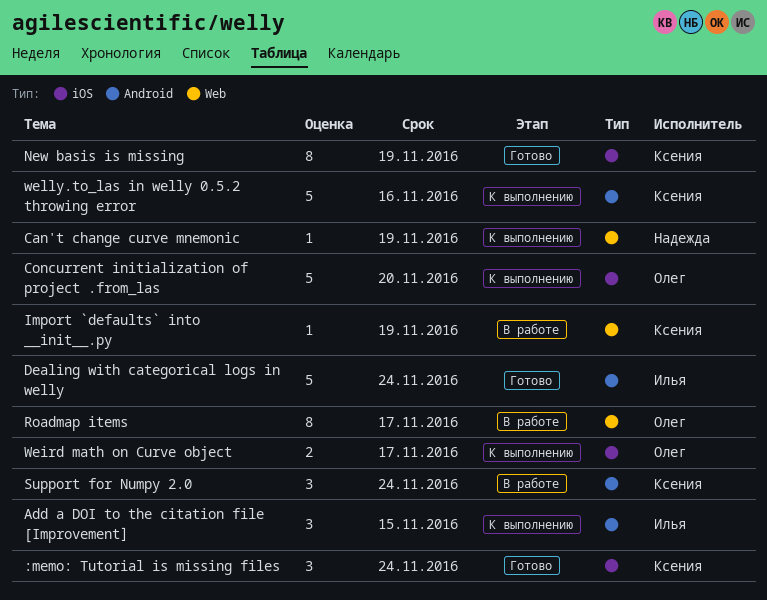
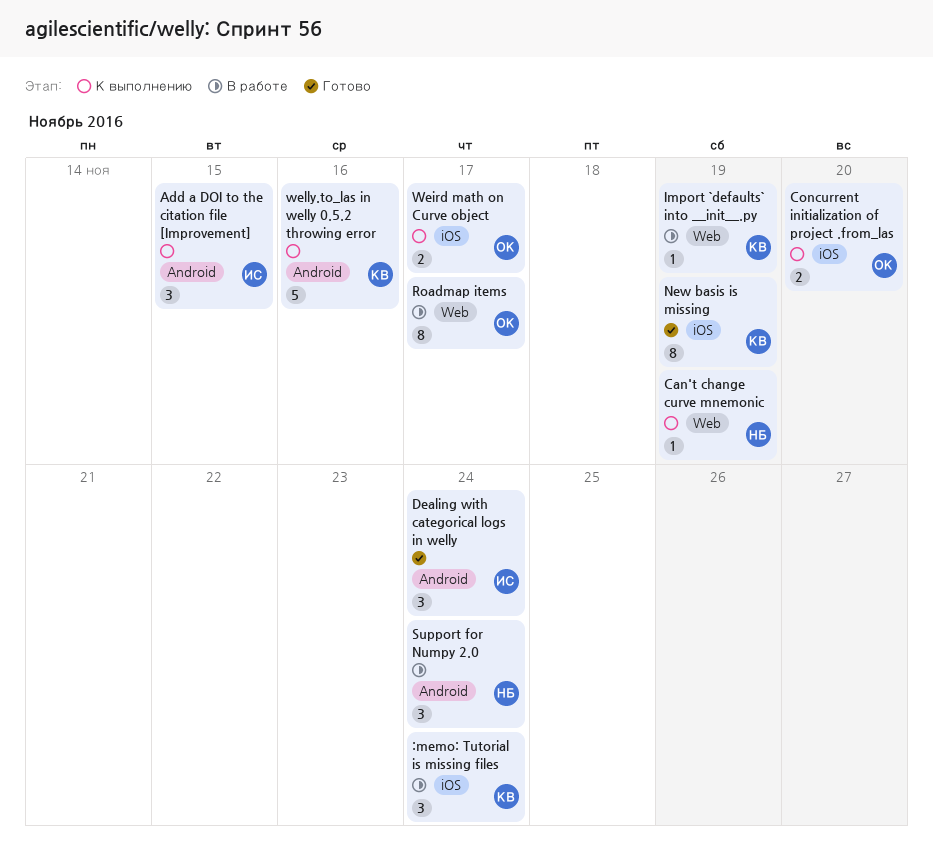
:memo: Tutorial is missing files, status: Готово -> В работе
Concurrent initialization of project .from_las, estimate: 5 -> 2
Dealing with categorical logs in welly, estimate: 5 -> 3
Support for Numpy 2.0, owner: Ксения -> Надежда

